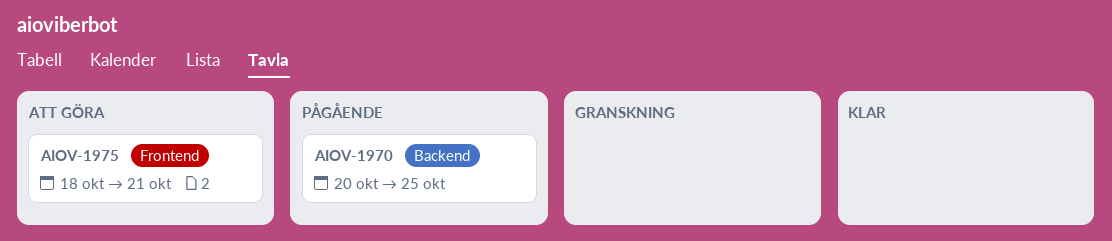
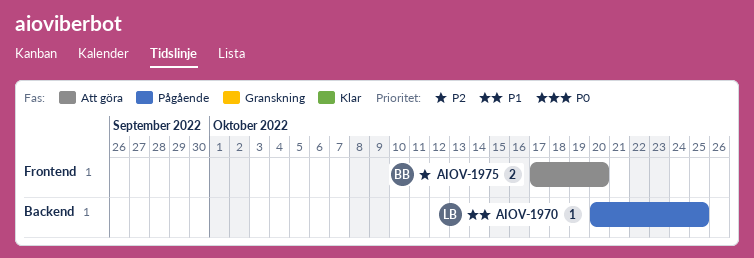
AIOV-1975, start: Oct 18 -> Oct 17
AIOV-1975, due: Oct 21 -> Oct 20

